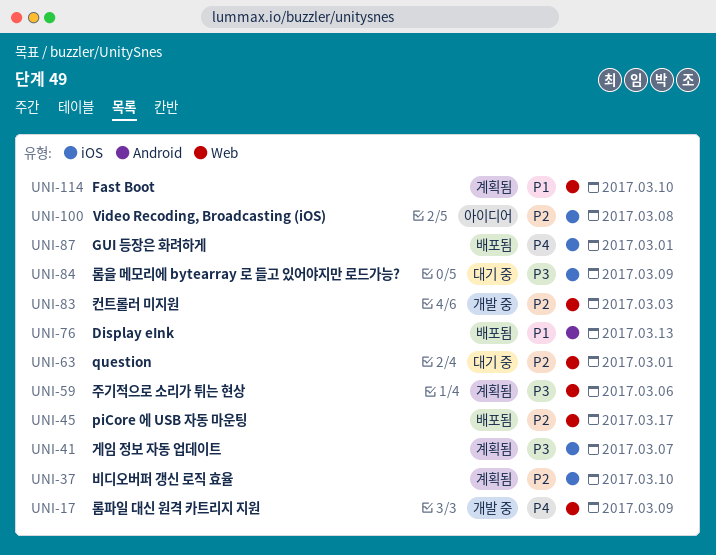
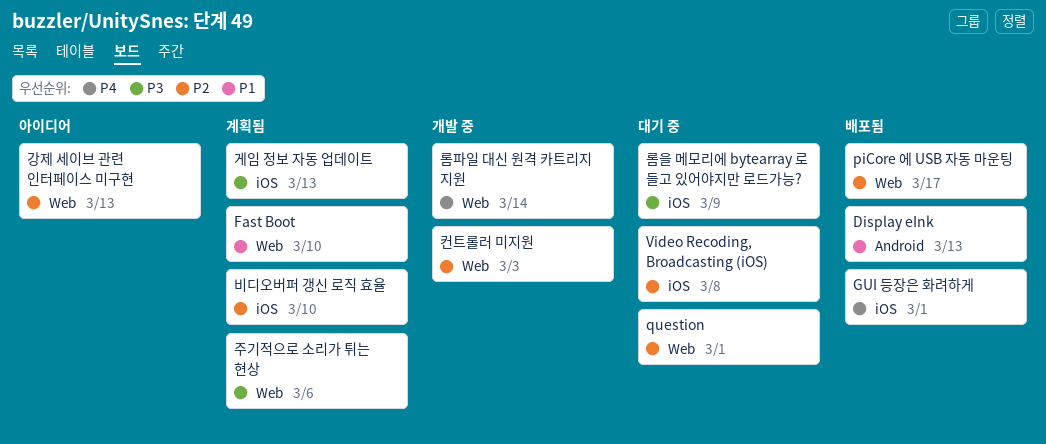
Video Recoding, Broadcasting (iOS), status: 아이디어 -> 대기 중
강제 세이브 관련 인터페이스 미구현: none -> present
게임 정보 자동 업데이트, due: Mar 7 -> Mar 13
롬파일 대신 원격 카트리지 지원, due: Mar 9 -> Mar 14

